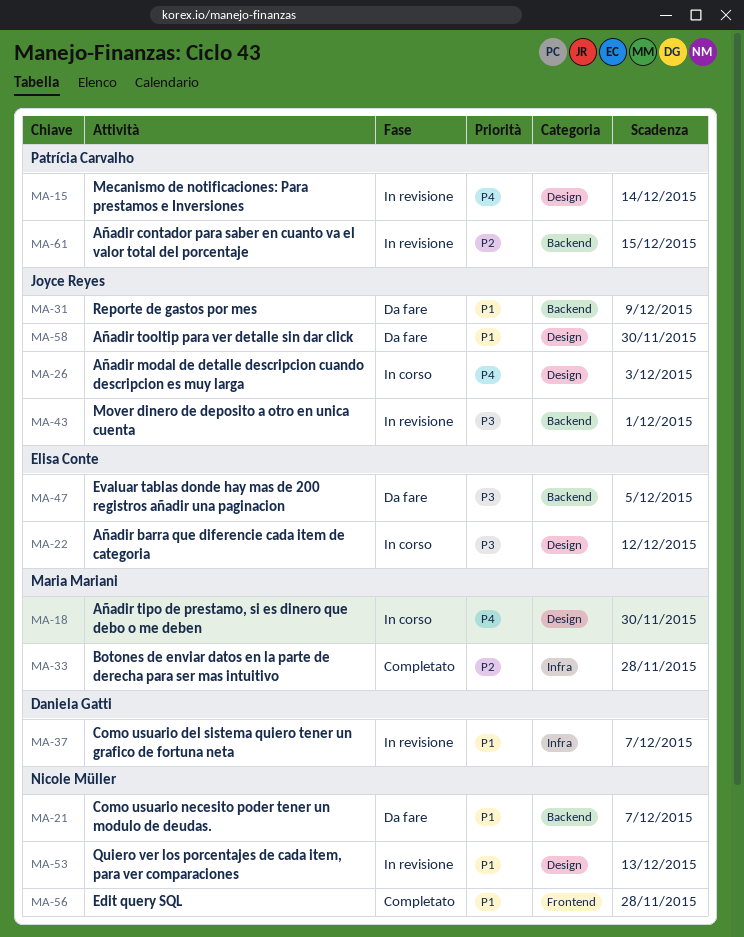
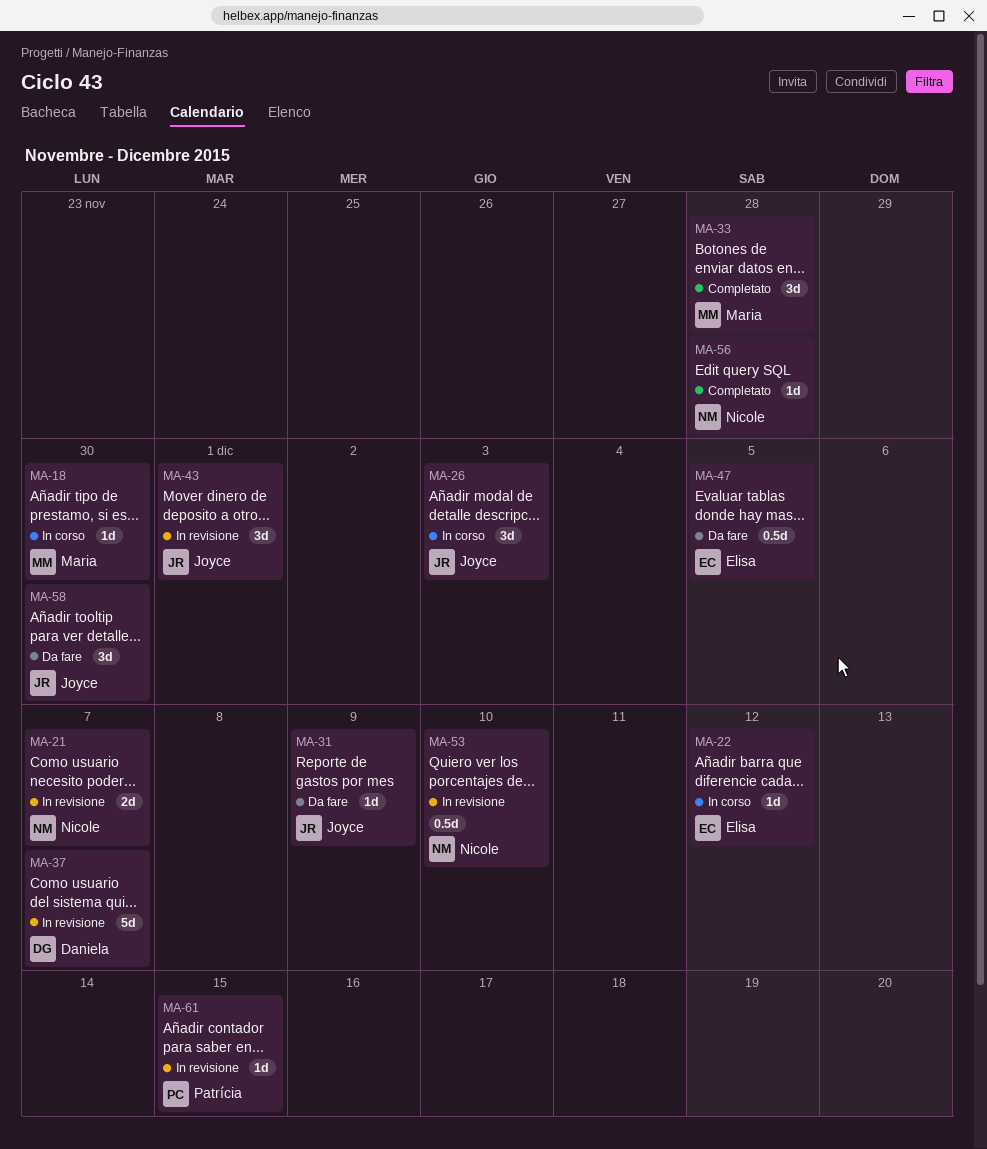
MA-15: present -> none
MA-21, status: Da fare -> In revisione
MA-53, due: Dec 13 -> Dec 10

